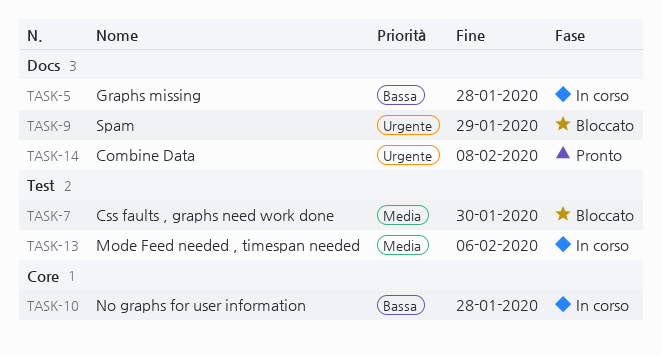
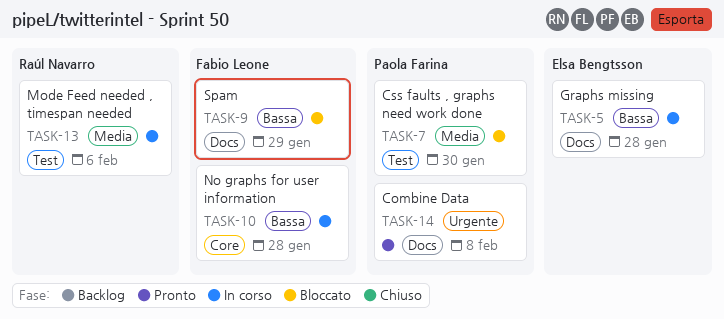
TASK-9, priority: Urgente -> Bassa

